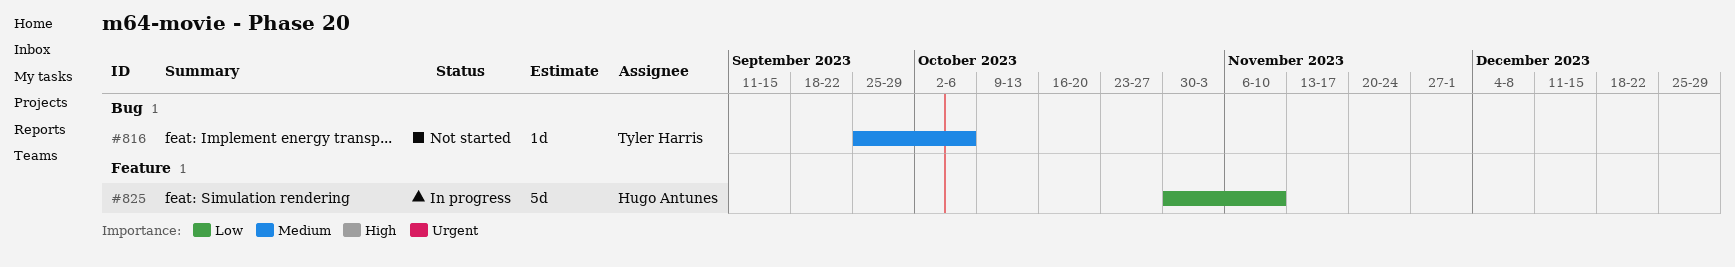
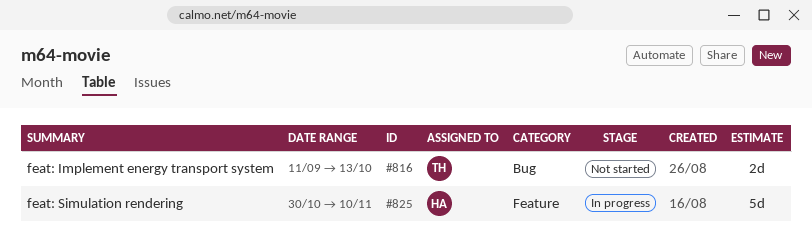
#816, estimate: 1d -> 2d
#816, start: Sep 25 -> Sep 11
#816, due: Oct 6 -> Oct 13

